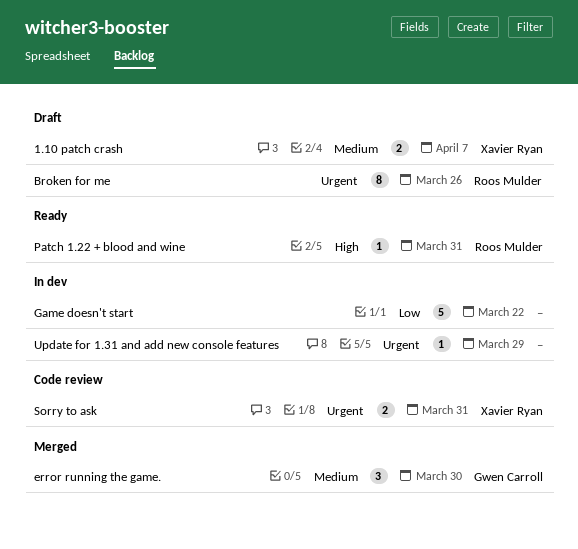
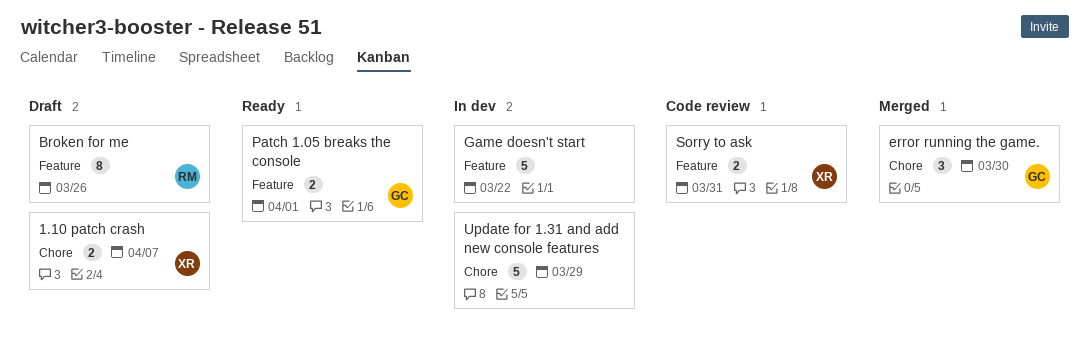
Patch 1.05 breaks the console: none -> present
Patch 1.22 + blood and wine: present -> none
Update for 1.31 and add new console features, estimate: 1 -> 5

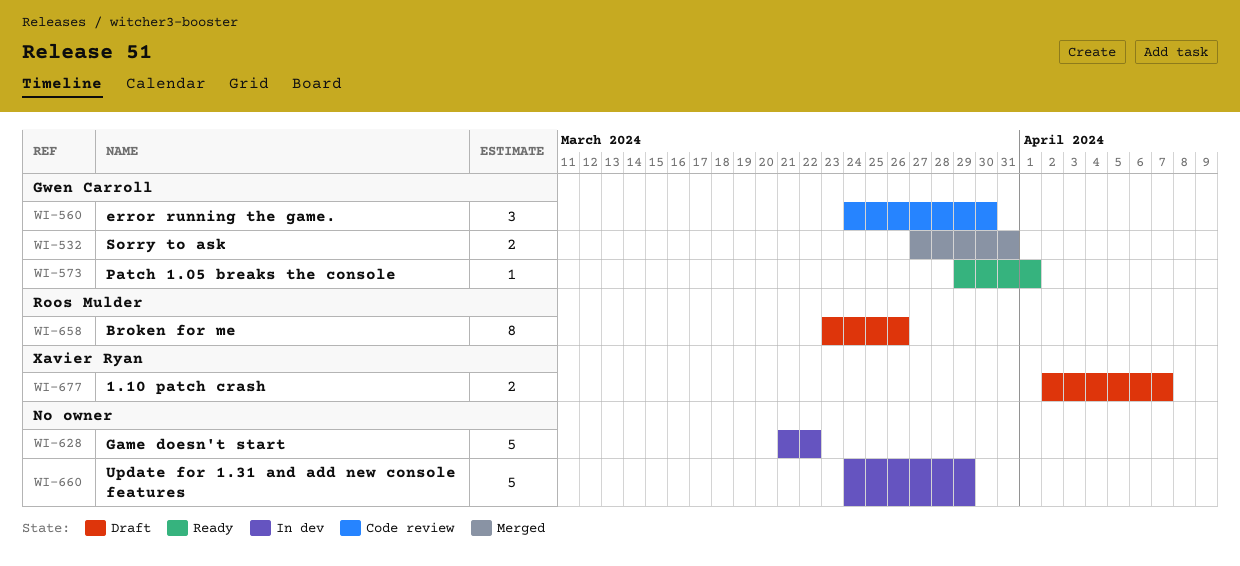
error running the game., status: Merged -> Code review
Patch 1.05 breaks the console, estimate: 2 -> 1
Sorry to ask, status: Code review -> Merged
Sorry to ask, owner: Xavier Ryan -> Gwen Carroll

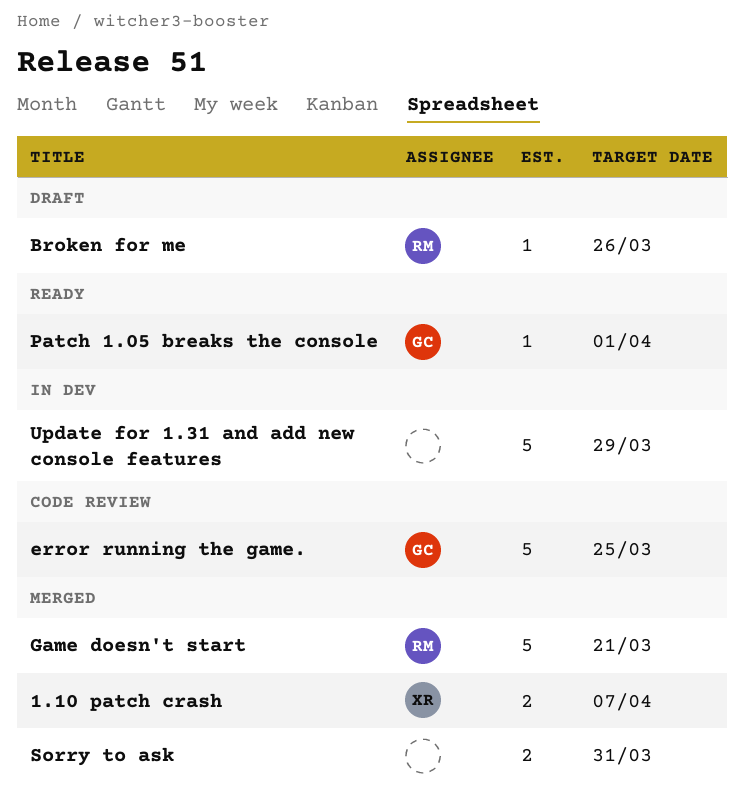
1.10 patch crash, status: Draft -> Merged
Broken for me, estimate: 8 -> 1
error running the game., estimate: 3 -> 5
error running the game., due: Mar 30 -> Mar 25
Game doesn't start, status: In dev -> Merged
Game doesn't start, owner: none -> Roos Mulder
Game doesn't start, due: Mar 22 -> Mar 21
Sorry to ask, owner: Gwen Carroll -> none

